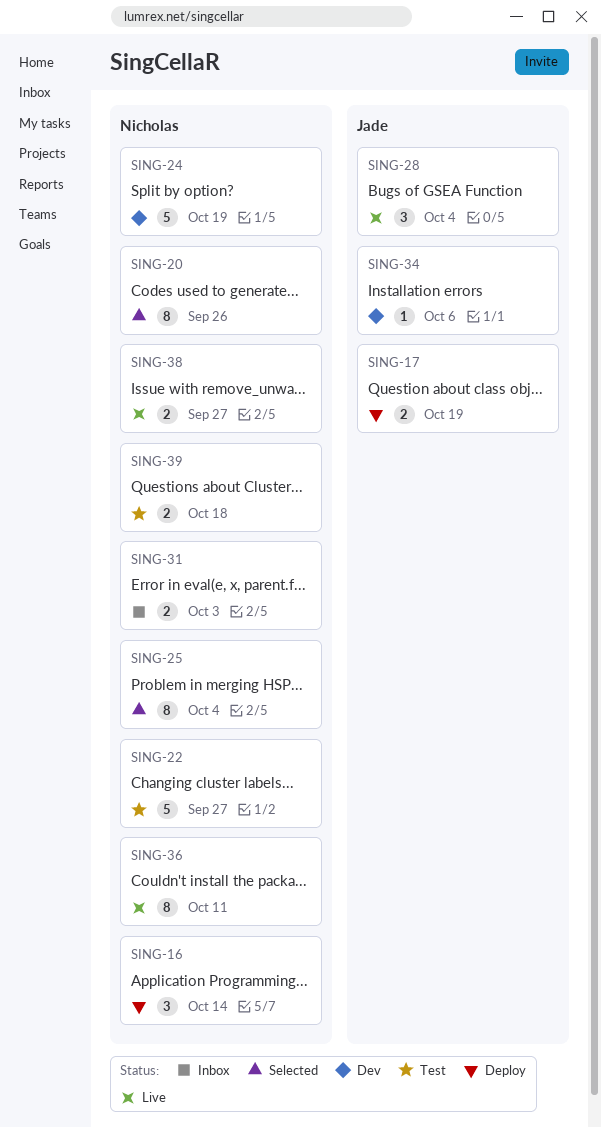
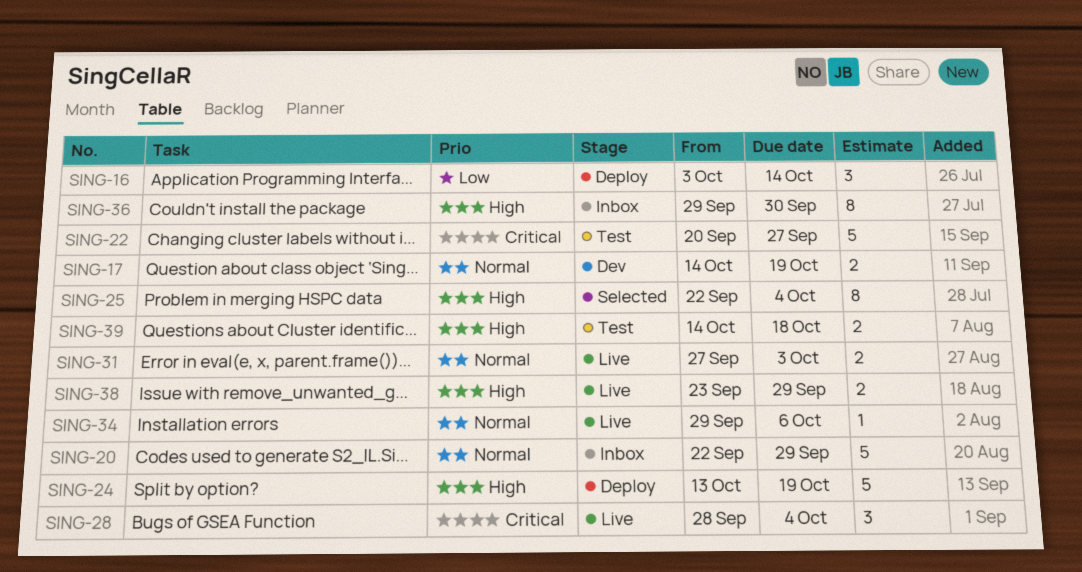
SING-17, status: Deploy -> Dev
SING-20, status: Selected -> Inbox
SING-20, estimate: 8 -> 5
SING-20, due: Sep 26 -> Sep 29
SING-24, status: Dev -> Deploy
SING-31, status: Inbox -> Live
SING-34, status: Dev -> Live
SING-36, status: Live -> Inbox
SING-36, due: Oct 11 -> Sep 30
SING-38, due: Sep 27 -> Sep 29

